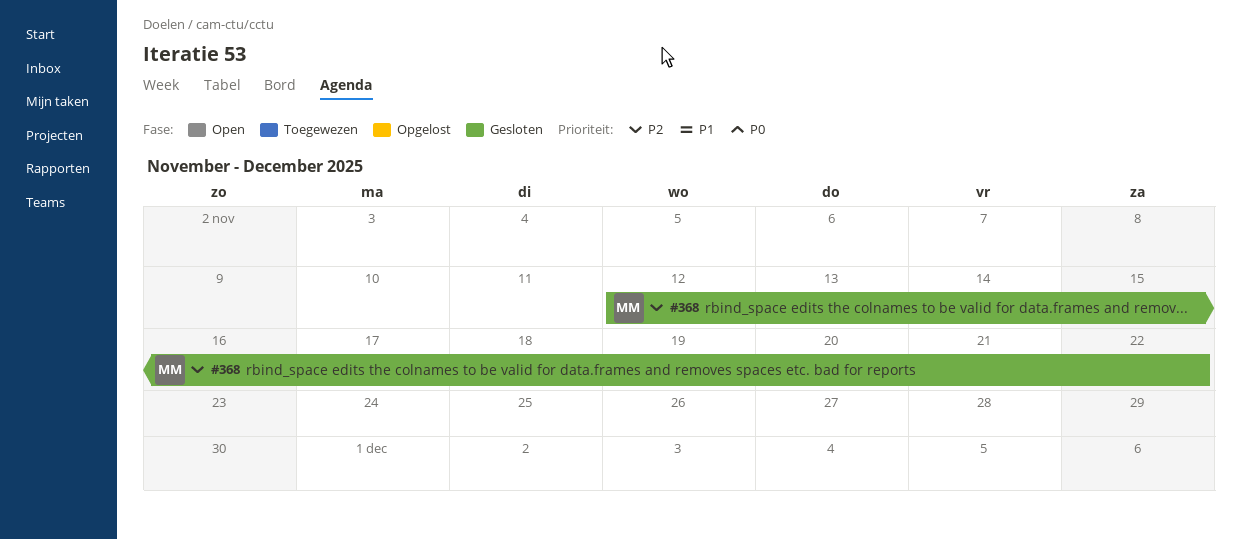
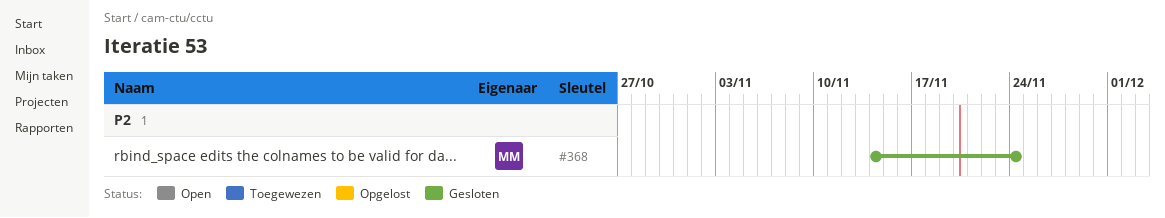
#368, start: Nov 12 -> Nov 14
#368, due: Nov 22 -> Nov 24

